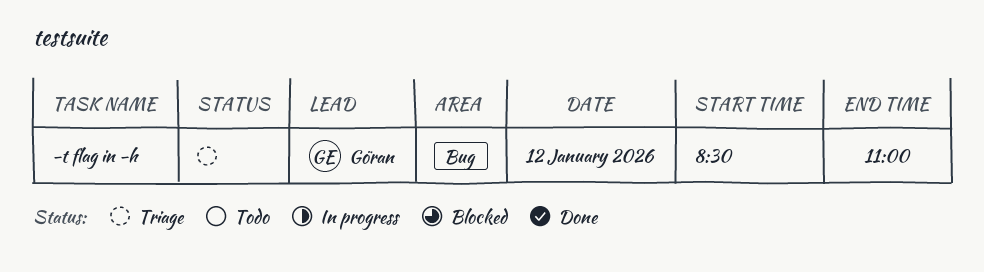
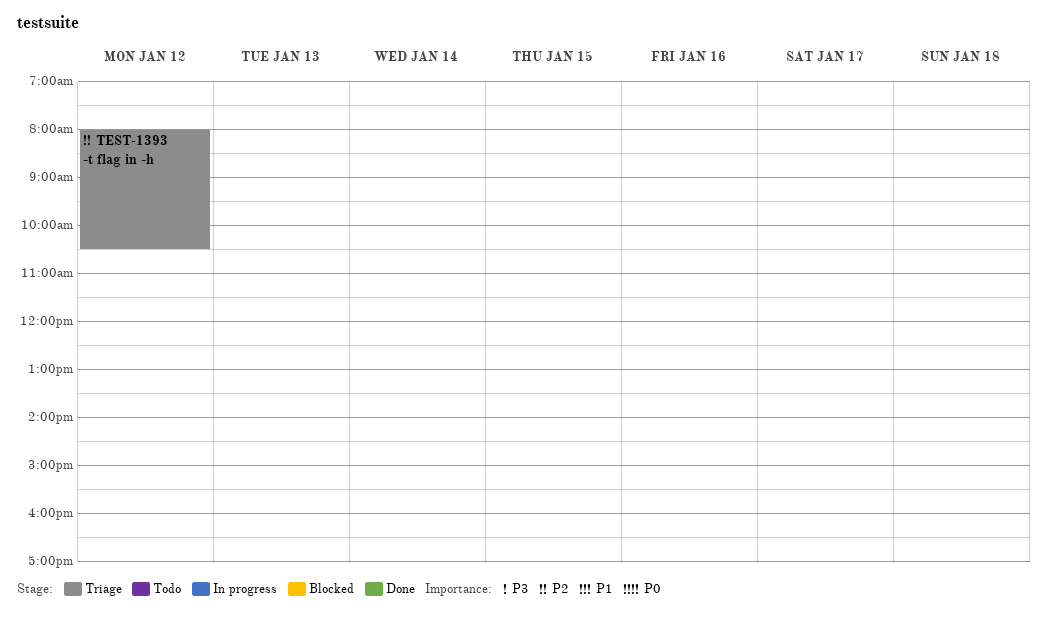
-t flag in -h, begins: 08:30 -> 08:00
-t flag in -h, ends: 11:00 -> 10:30

